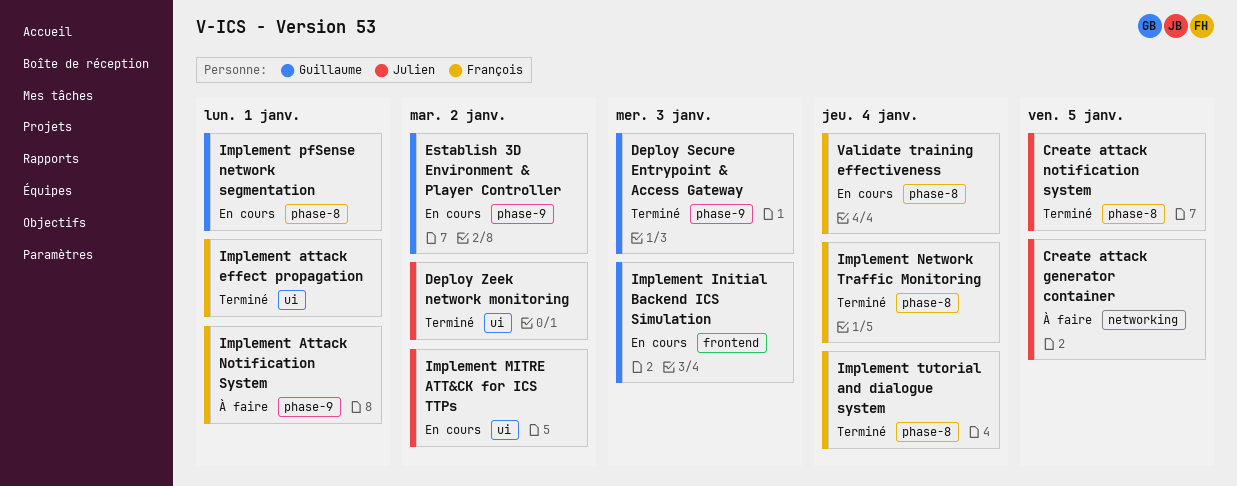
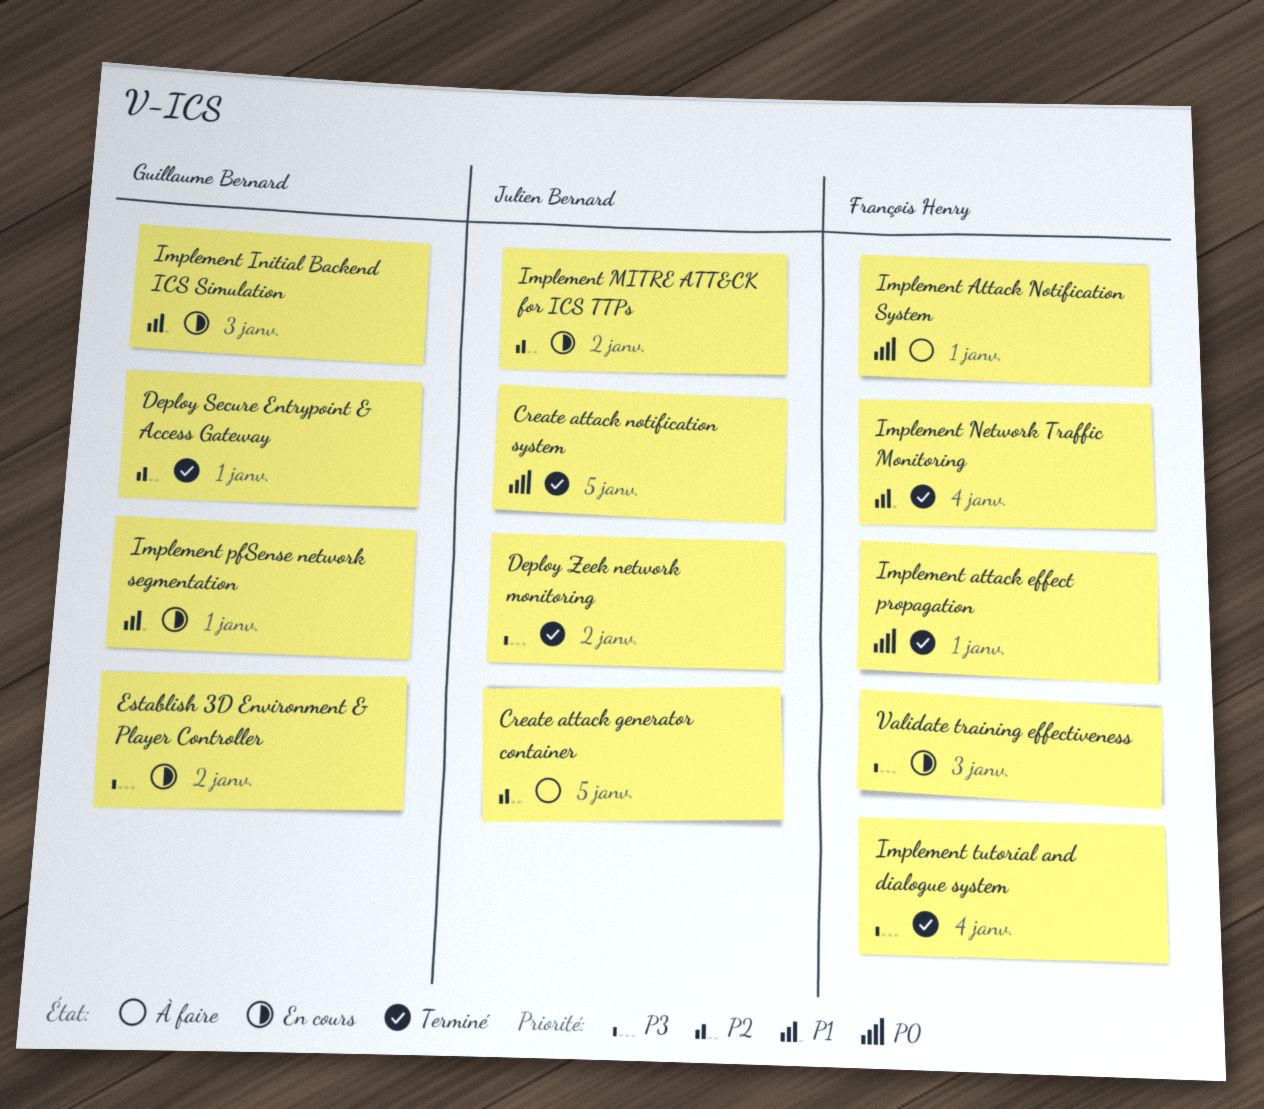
Deploy Secure Entrypoint & Access Gateway, due: Jan 3 -> Jan 1
Validate training effectiveness, due: Jan 4 -> Jan 3

